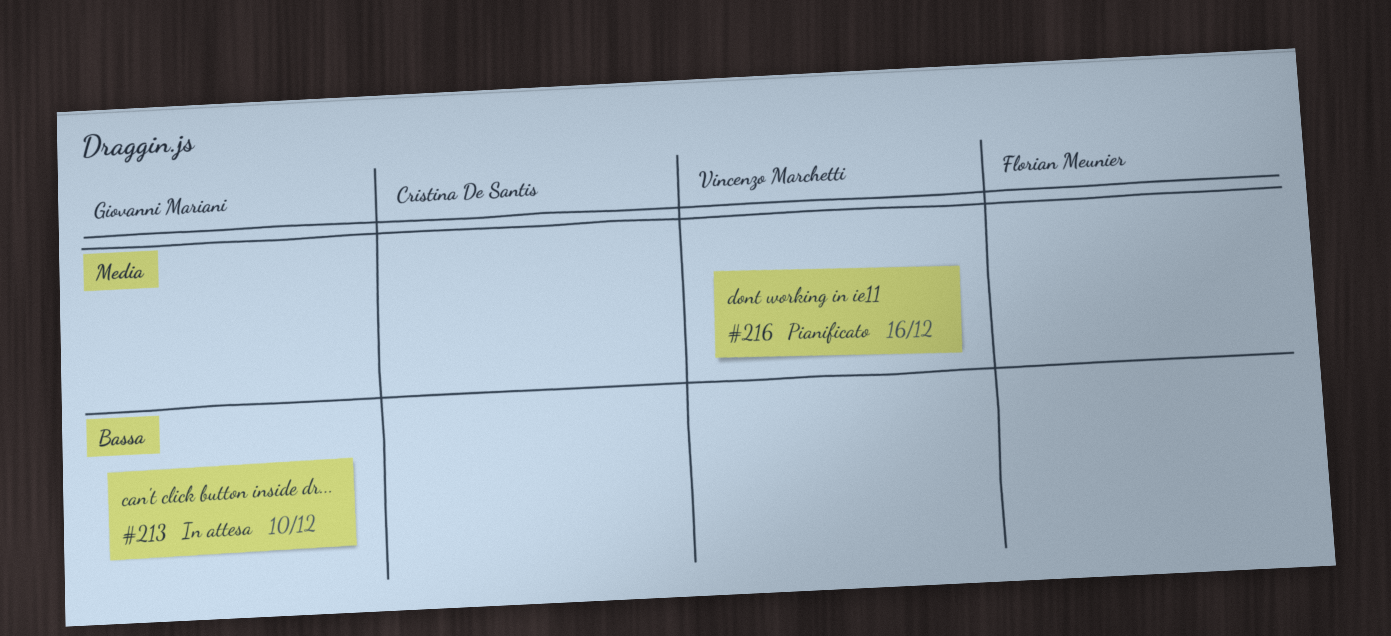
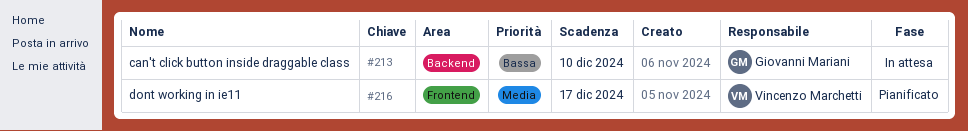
#216, due: Dec 16 -> Dec 17

